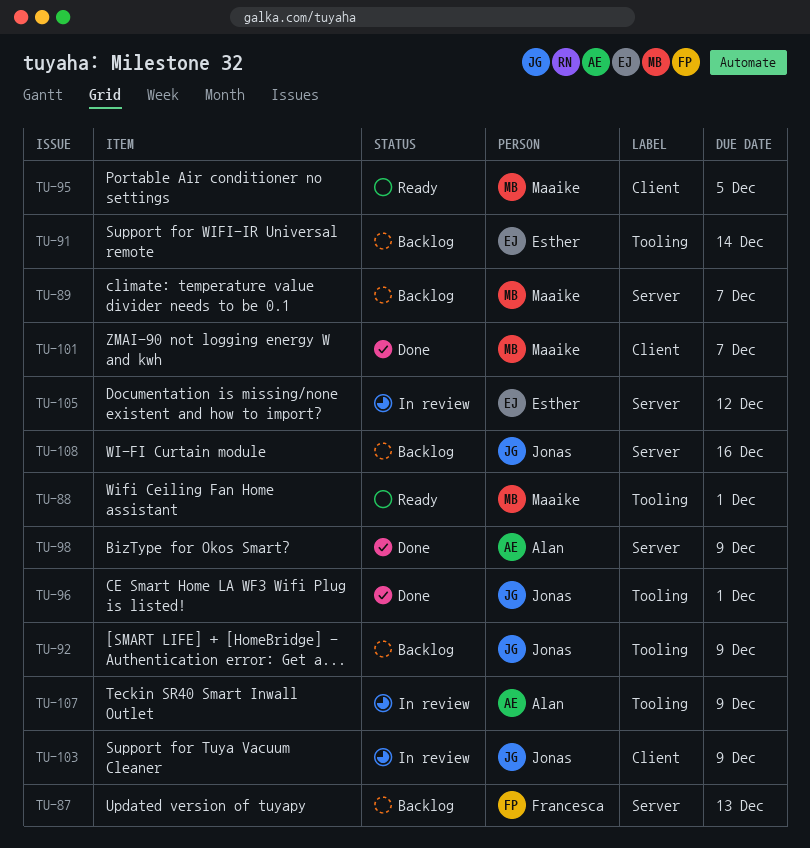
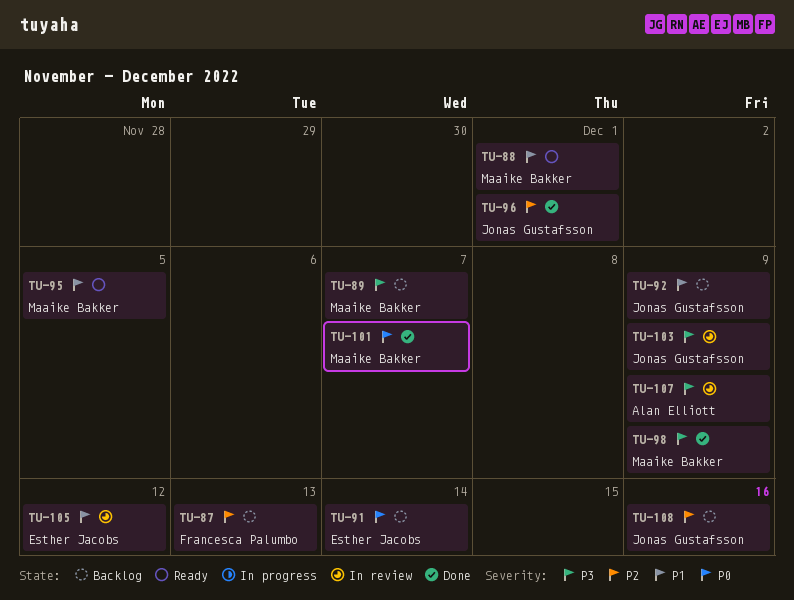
TU-98, owner: Alan Elliott -> Maaike Bakker

